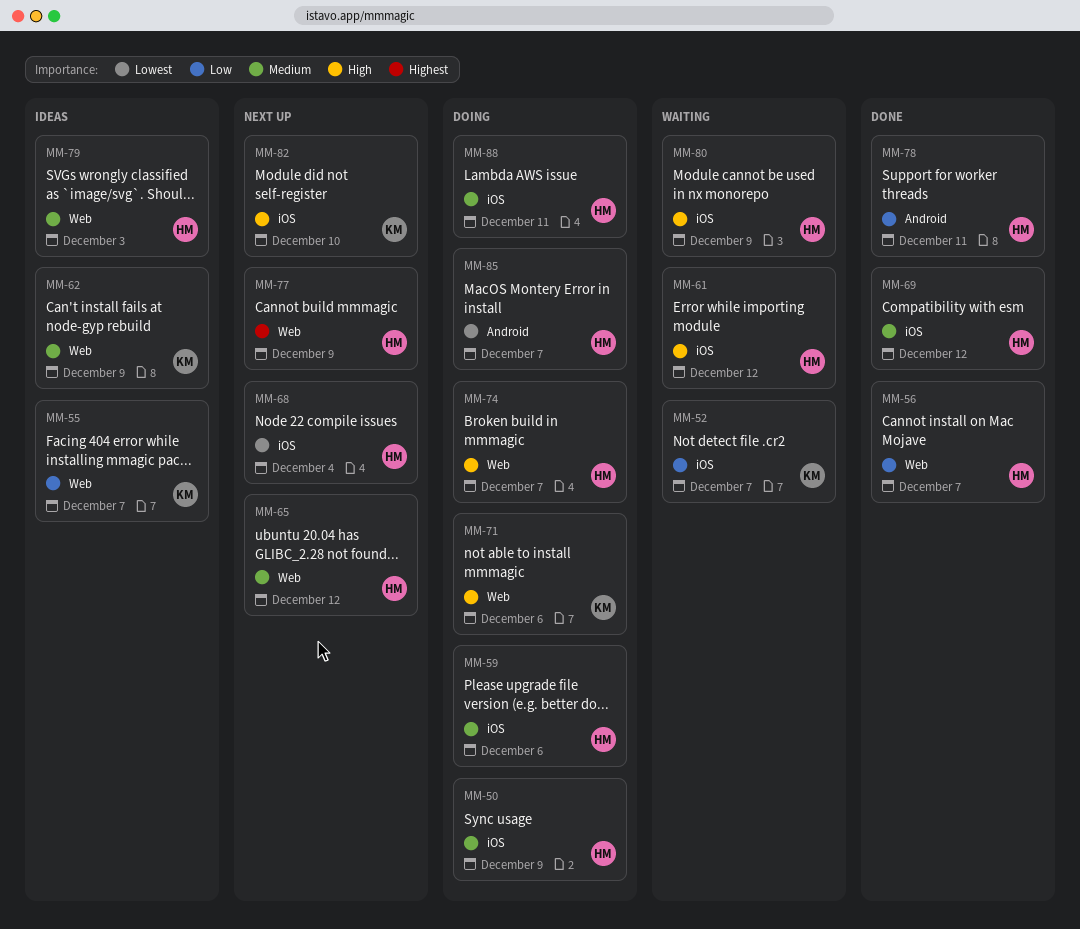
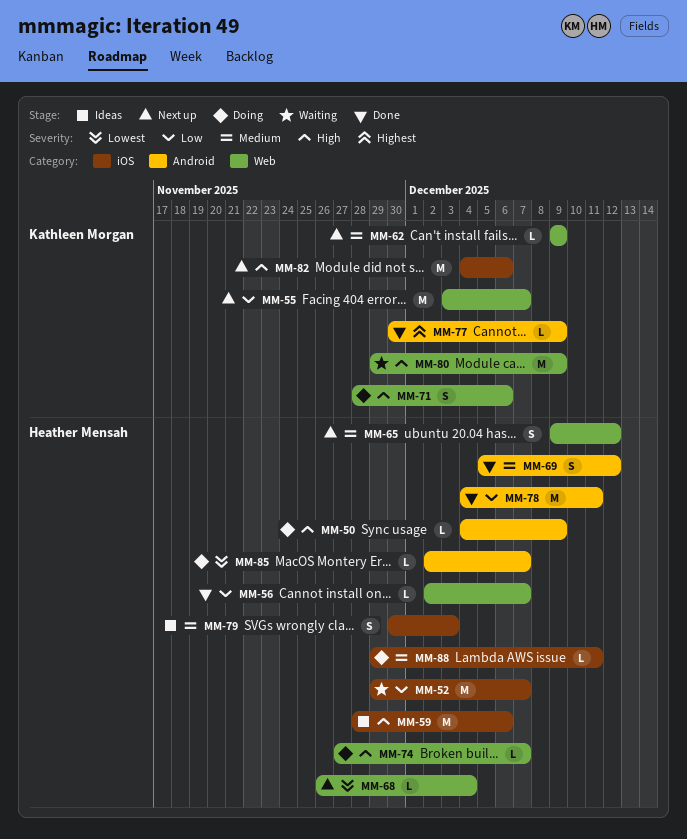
MM-50, priority: Medium -> High
MM-50, label: iOS -> Android
MM-52, owner: Kathleen Morgan -> Heather Mensah
MM-55, status: Ideas -> Next up
MM-59, status: Doing -> Ideas
MM-59, priority: Medium -> High
MM-61: present -> none
MM-62, status: Ideas -> Next up
MM-68, label: iOS -> Web
MM-69, label: iOS -> Android
MM-77, status: Next up -> Done
MM-77, owner: Heather Mensah -> Kathleen Morgan
MM-77, label: Web -> Android
MM-79, label: Web -> iOS
MM-80, owner: Heather Mensah -> Kathleen Morgan
MM-80, label: iOS -> Web
MM-82, due: Dec 10 -> Dec 6

